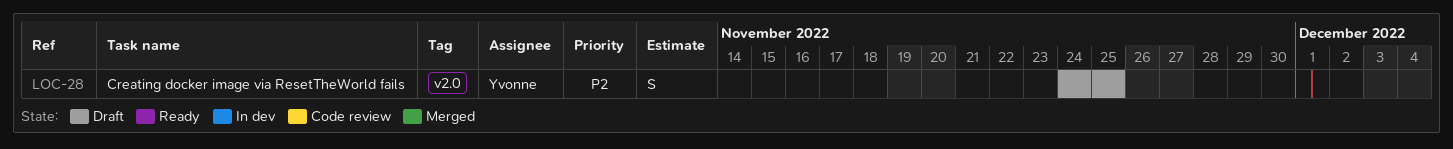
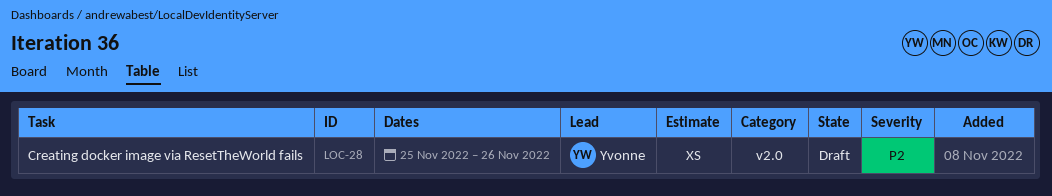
LOC-28, estimate: S -> XS
LOC-28, start: Nov 24 -> Nov 25
LOC-28, due: Nov 25 -> Nov 26

